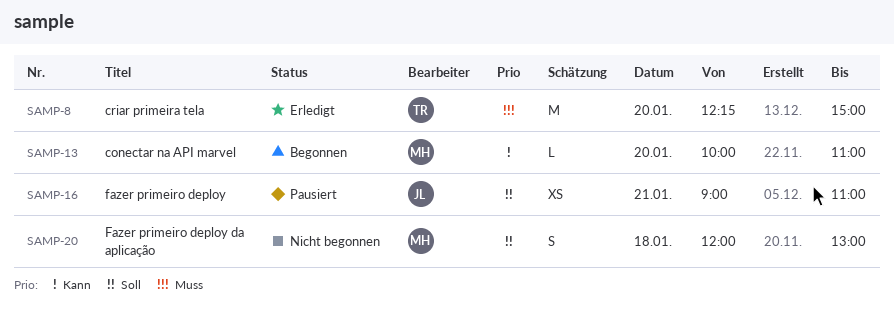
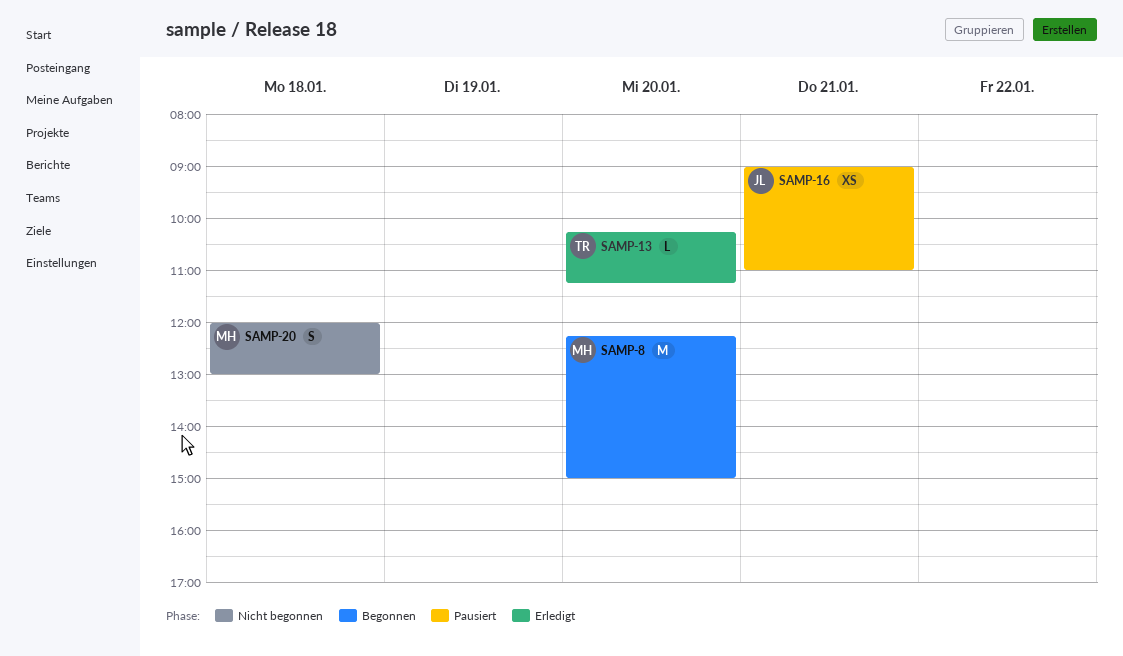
SAMP-8, status: Erledigt -> Begonnen
SAMP-8, owner: TR -> MH
SAMP-13, status: Begonnen -> Erledigt
SAMP-13, owner: MH -> TR
SAMP-13, begins: 10:00 -> 10:15
SAMP-13, ends: 11:00 -> 11:15

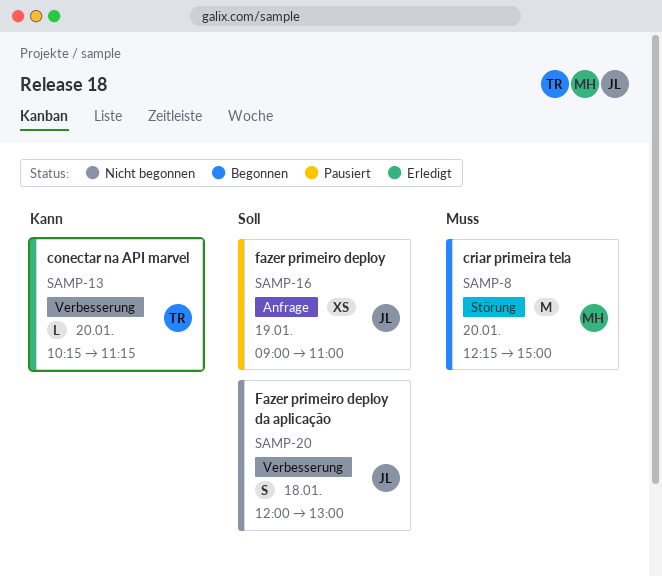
SAMP-16, day: Jan 21 -> Jan 19
SAMP-20, owner: MH -> JL

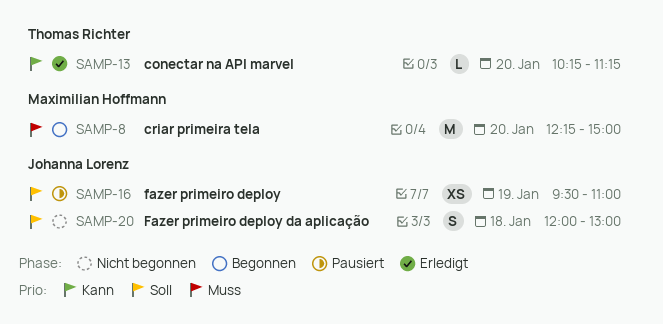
SAMP-16, begins: 09:00 -> 09:30

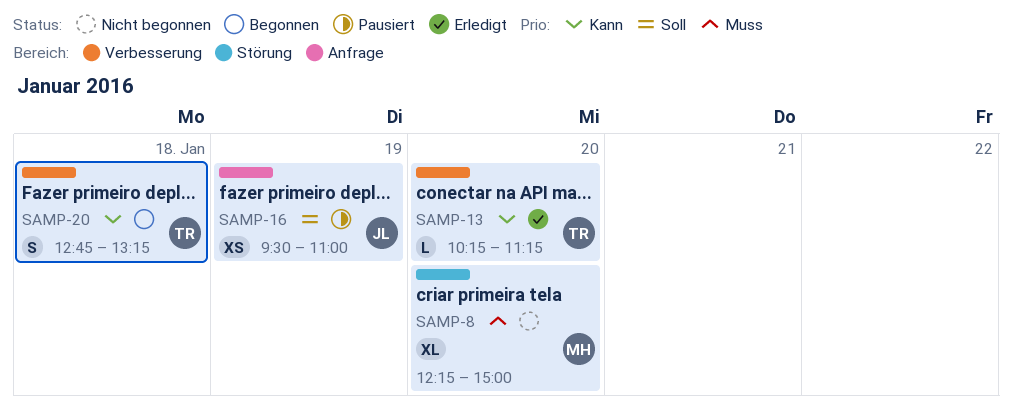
SAMP-8, status: Begonnen -> Nicht begonnen
SAMP-8, estimate: M -> XL
SAMP-20, status: Nicht begonnen -> Begonnen
SAMP-20, owner: Johanna Lorenz -> Thomas Richter
SAMP-20, priority: Soll -> Kann
SAMP-20, begins: 12:00 -> 12:45
SAMP-20, ends: 13:00 -> 13:15

